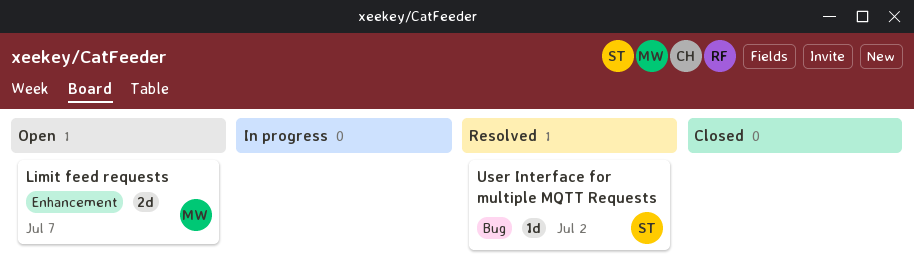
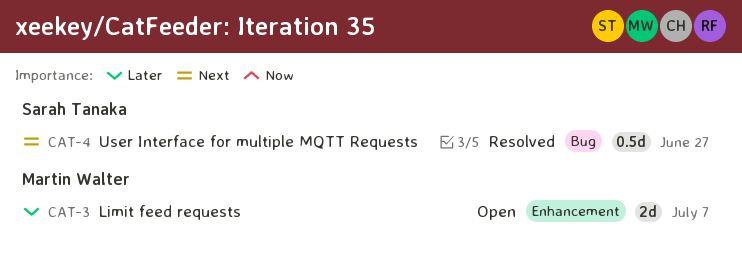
User Interface for multiple MQTT Requests, estimate: 1d -> 0.5d
User Interface for multiple MQTT Requests, due: Jul 2 -> Jun 27

